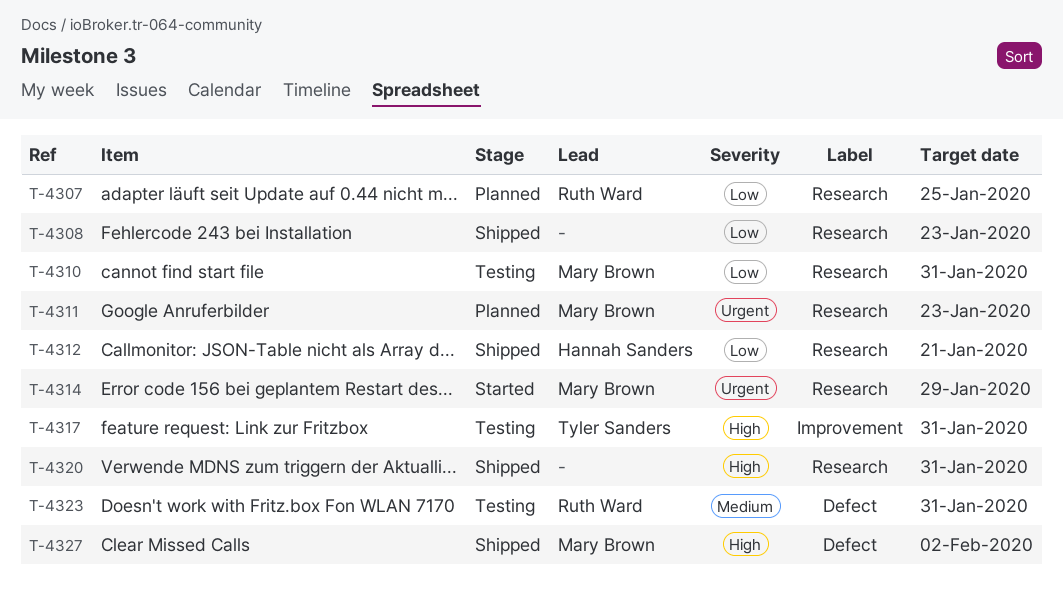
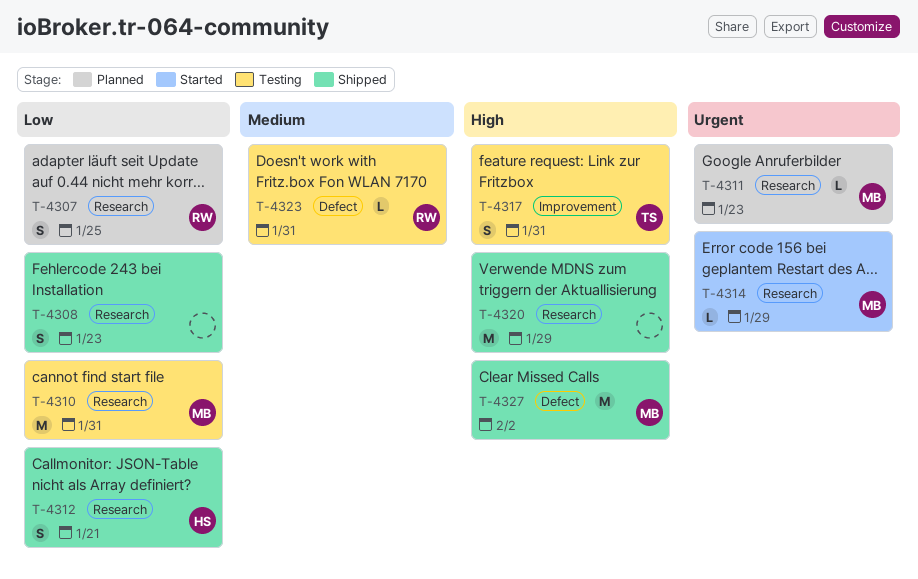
T-4320, due: Jan 31 -> Jan 29

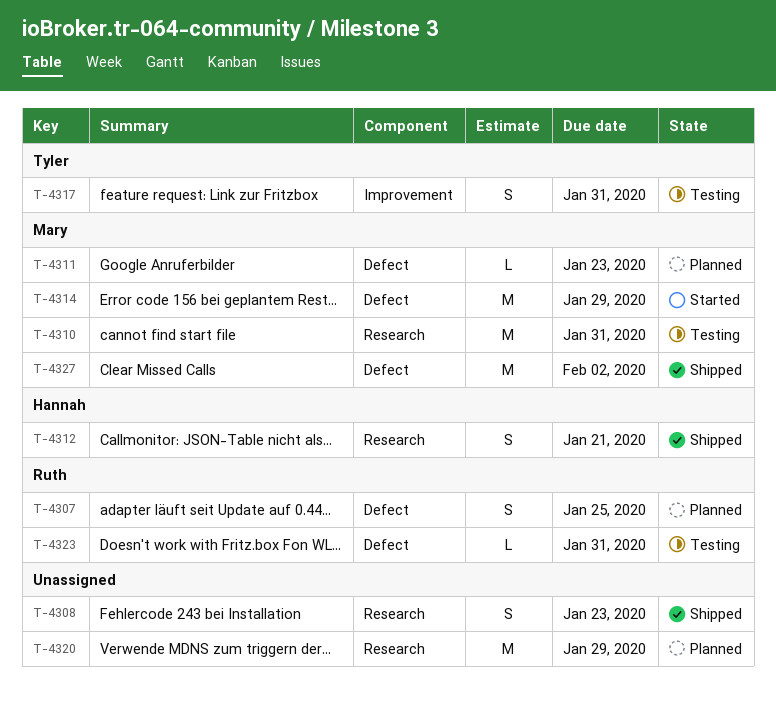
T-4307, label: Research -> Defect
T-4311, label: Research -> Defect
T-4314, label: Research -> Defect
T-4314, estimate: L -> M
T-4320, status: Shipped -> Planned

